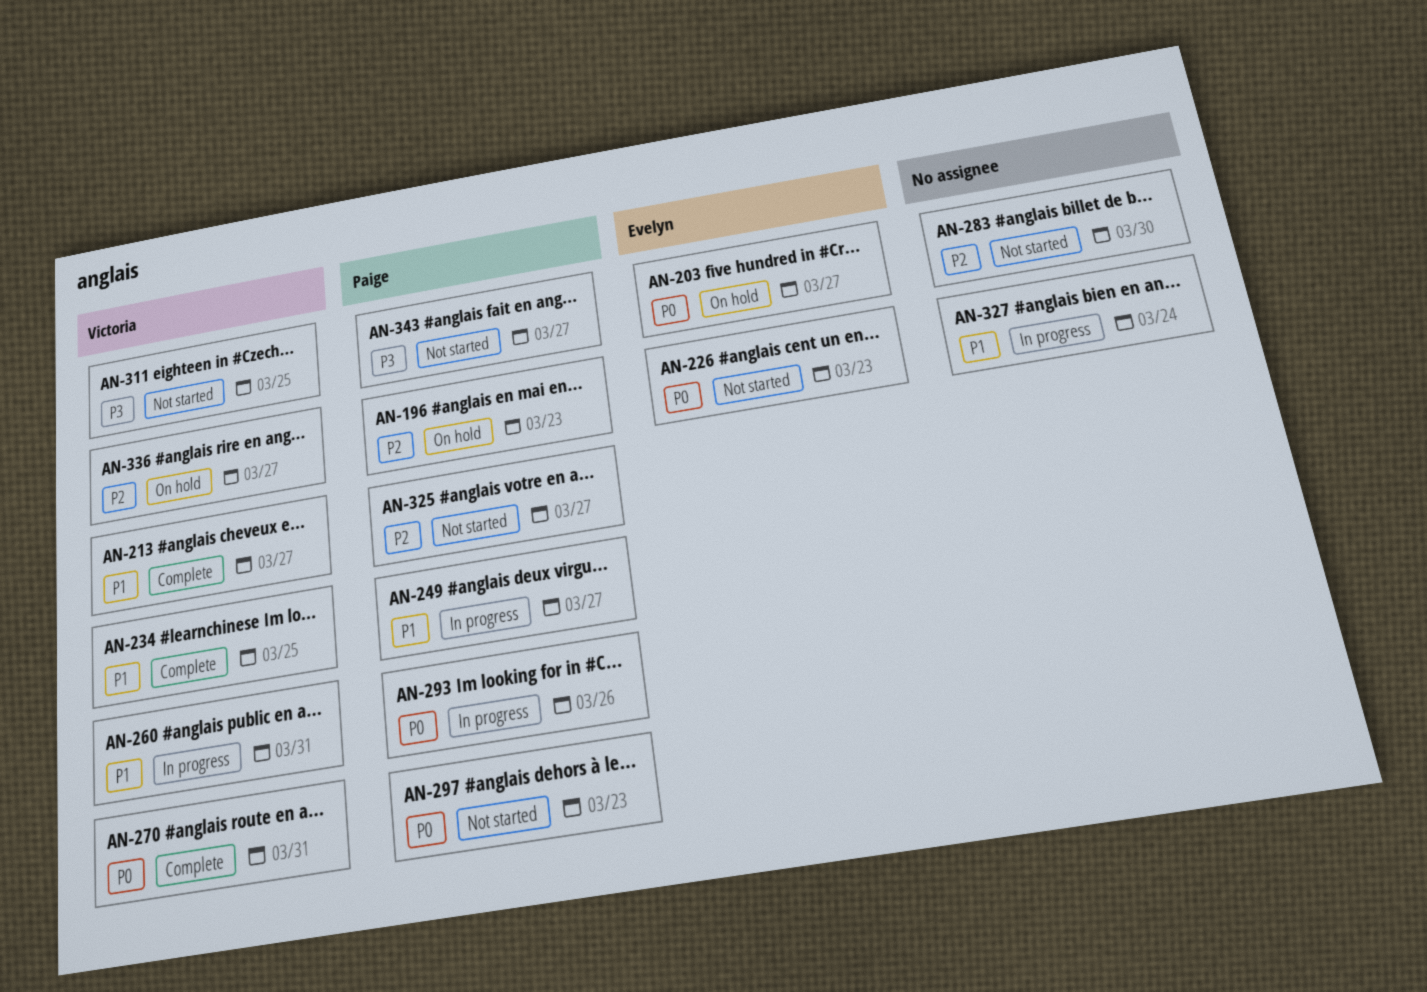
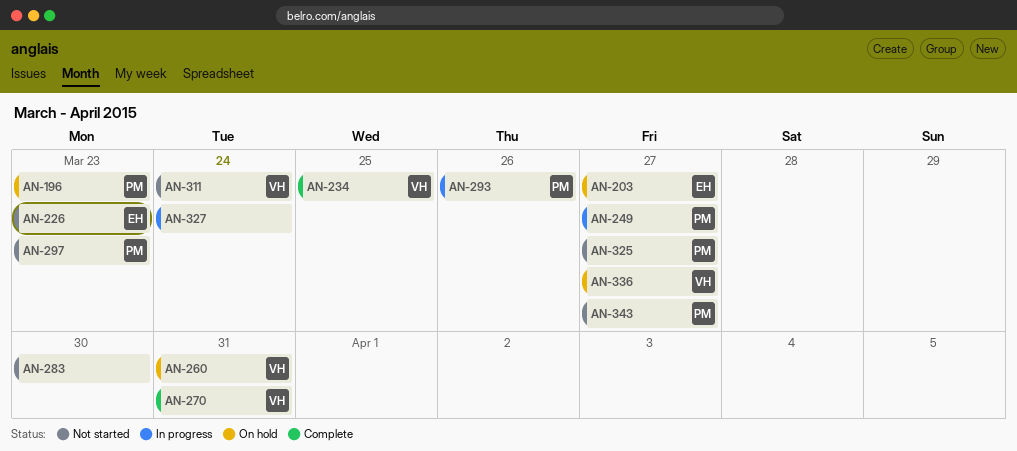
AN-213: present -> none
AN-260, status: In progress -> On hold
AN-311, due: Mar 25 -> Mar 24

